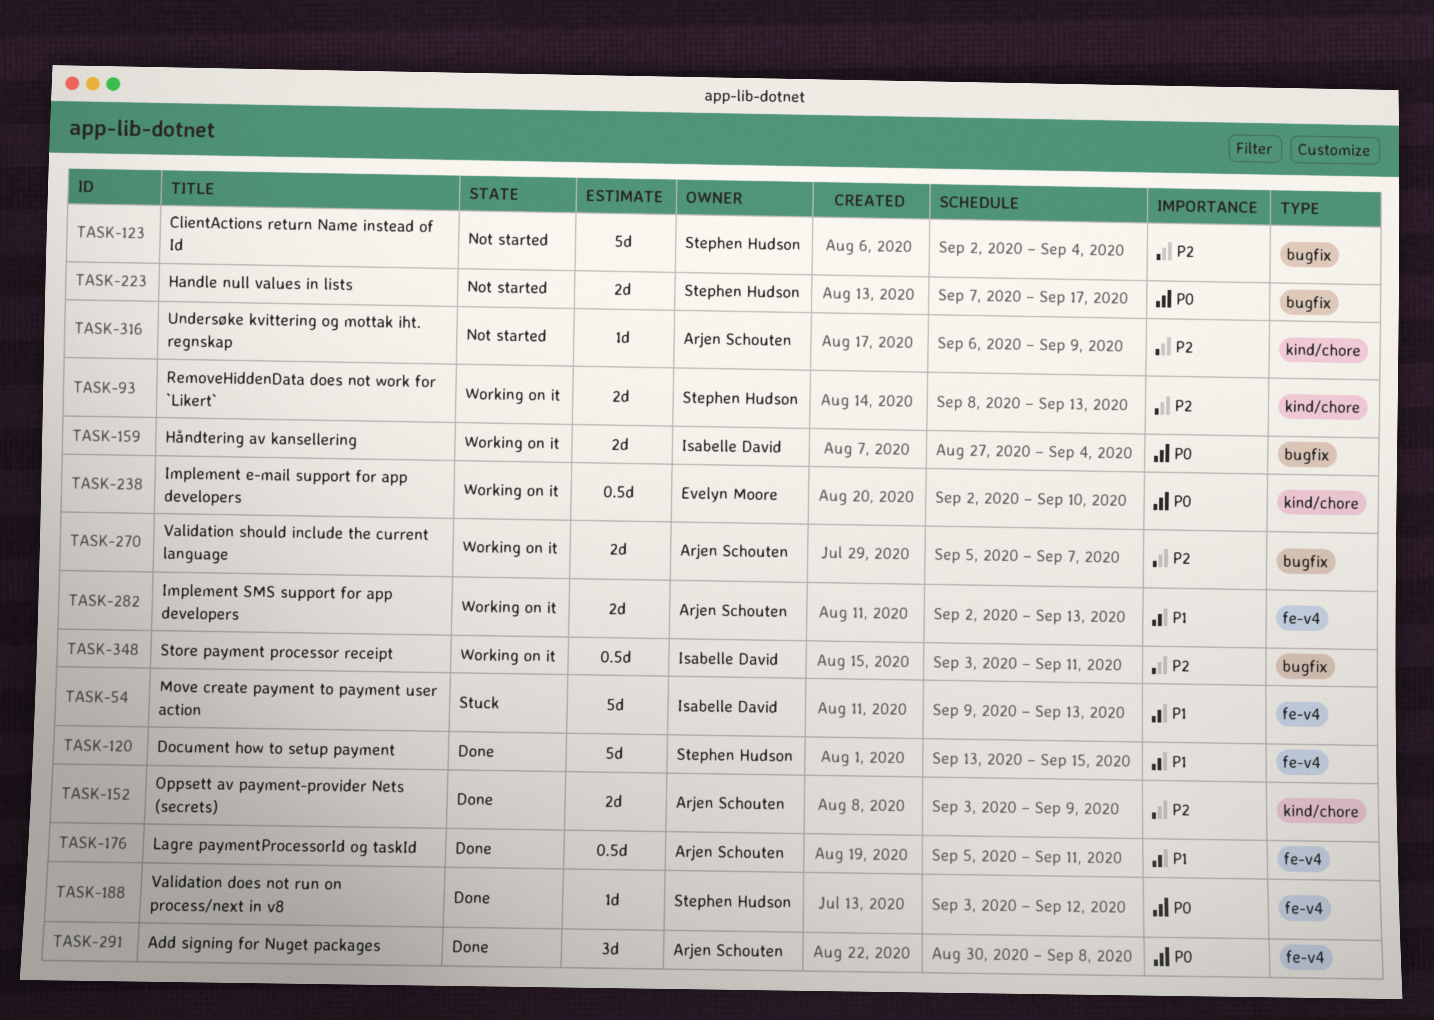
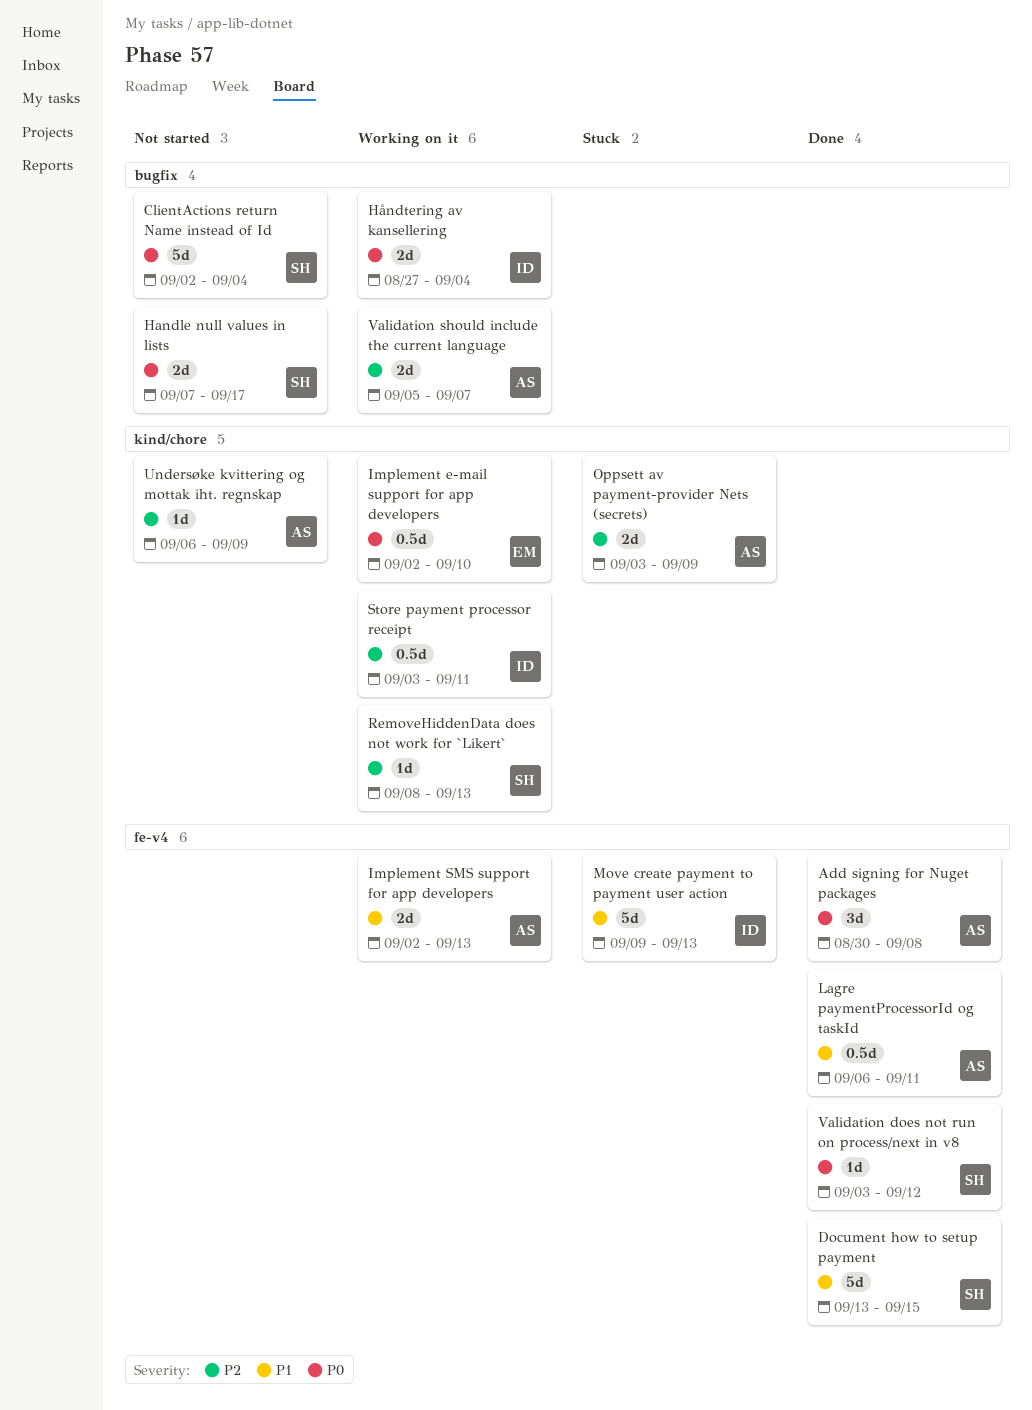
ClientActions return Name instead of Id, priority: P2 -> P0
Lagre paymentProcessorId og taskId, start: Sep 5 -> Sep 6
Oppsett av payment-provider Nets (secrets), status: Done -> Stuck
RemoveHiddenData does not work for `Likert`, estimate: 2d -> 1d
Store payment processor receipt, label: bugfix -> kind/chore

